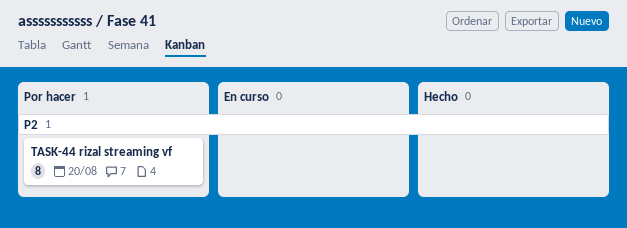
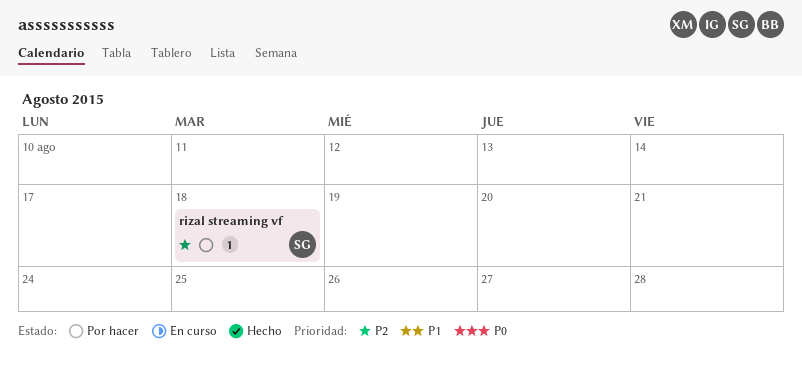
rizal streaming vf, estimate: 8 -> 1
rizal streaming vf, due: Aug 20 -> Aug 18

